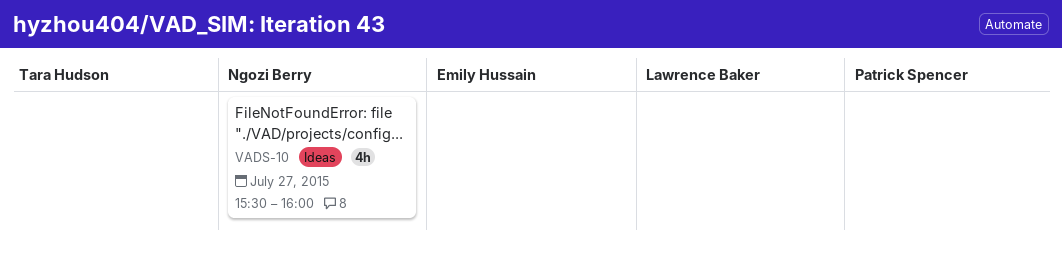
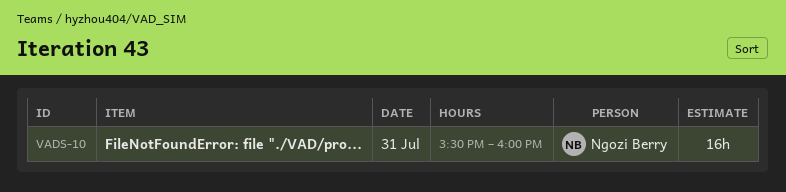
VADS-10, estimate: 4h -> 16h
VADS-10, day: Jul 27 -> Jul 31

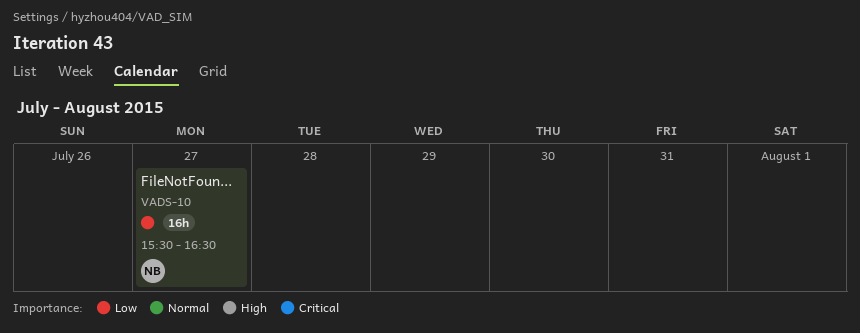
VADS-10, day: Jul 31 -> Jul 27
VADS-10, ends: 16:00 -> 16:30

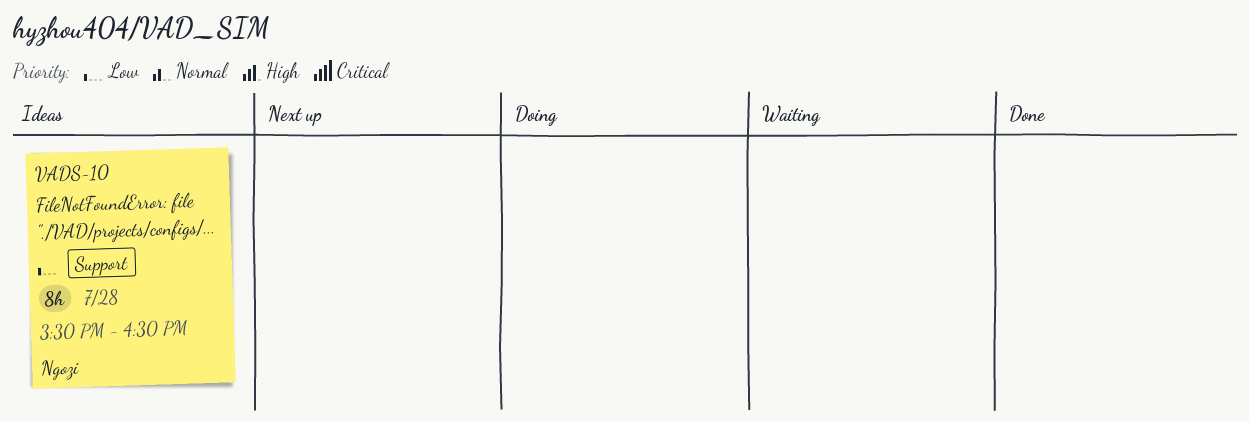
VADS-10, estimate: 16h -> 8h
VADS-10, day: Jul 27 -> Jul 28

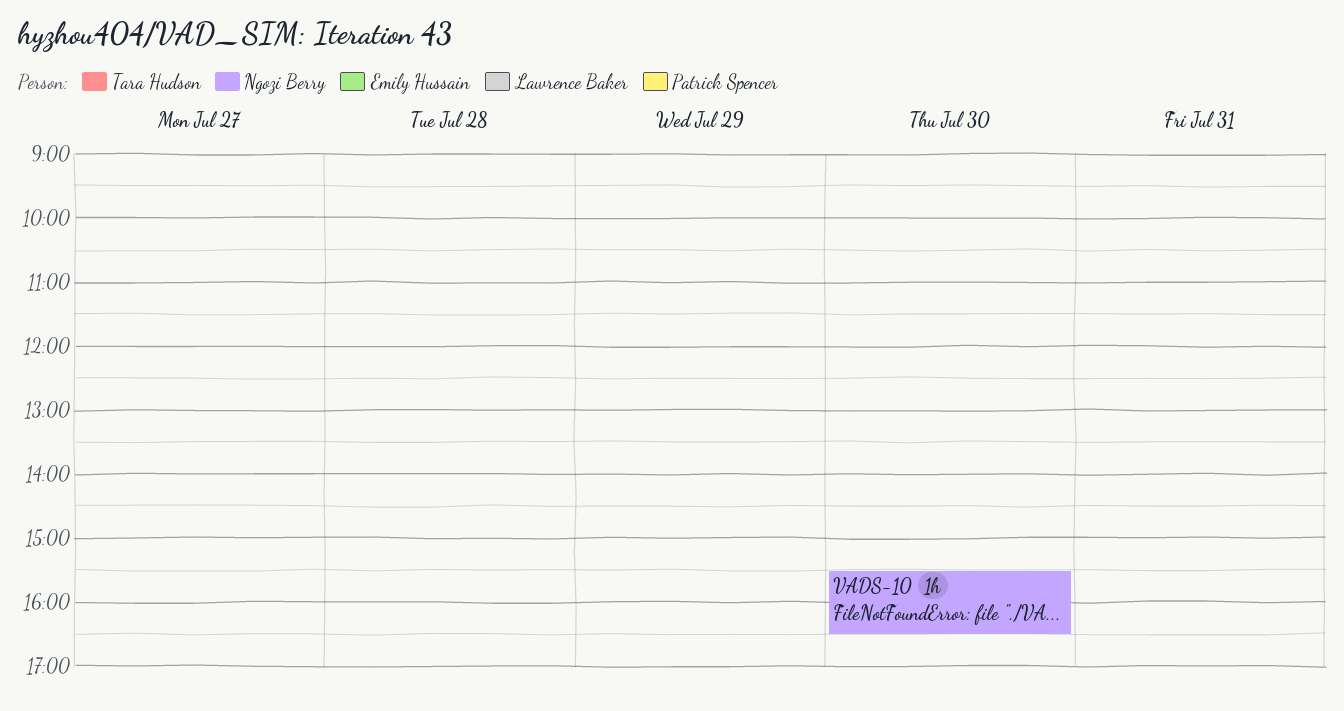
VADS-10, estimate: 8h -> 1h
VADS-10, day: Jul 28 -> Jul 30

